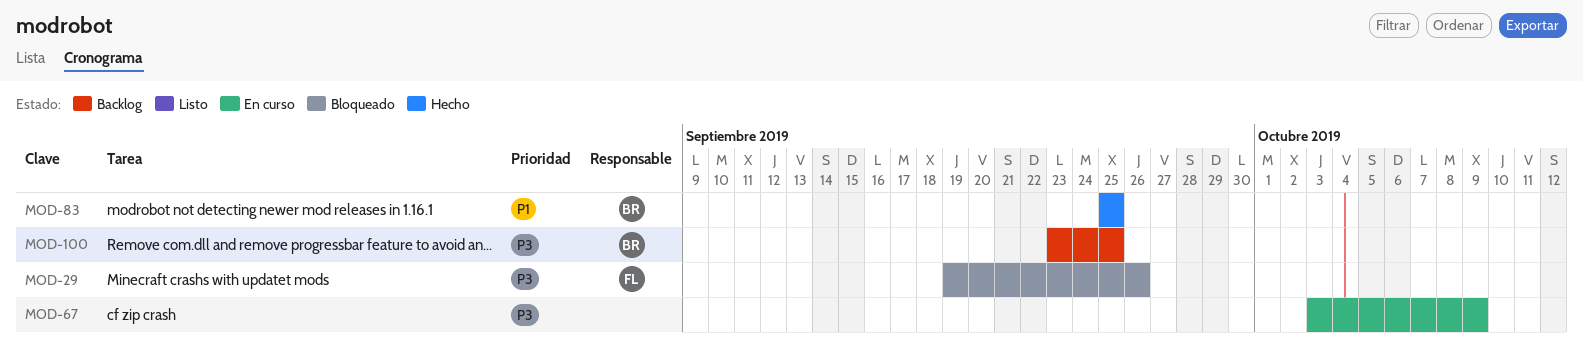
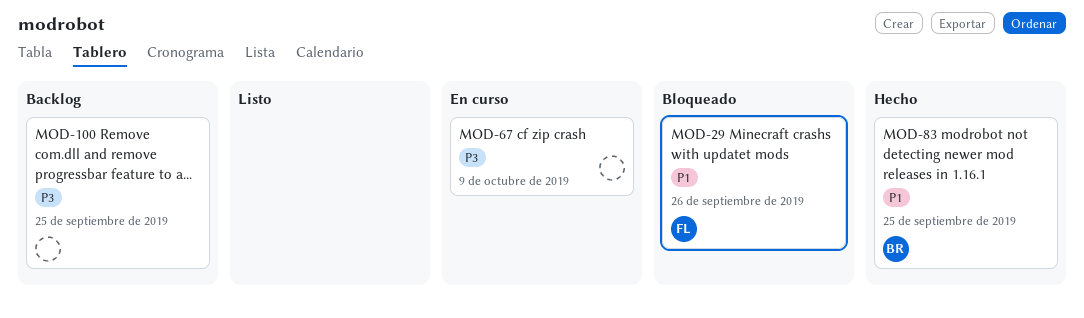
MOD-29, priority: P3 -> P1
MOD-100, owner: BR -> none

